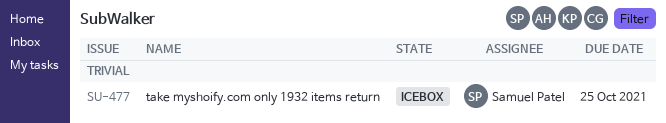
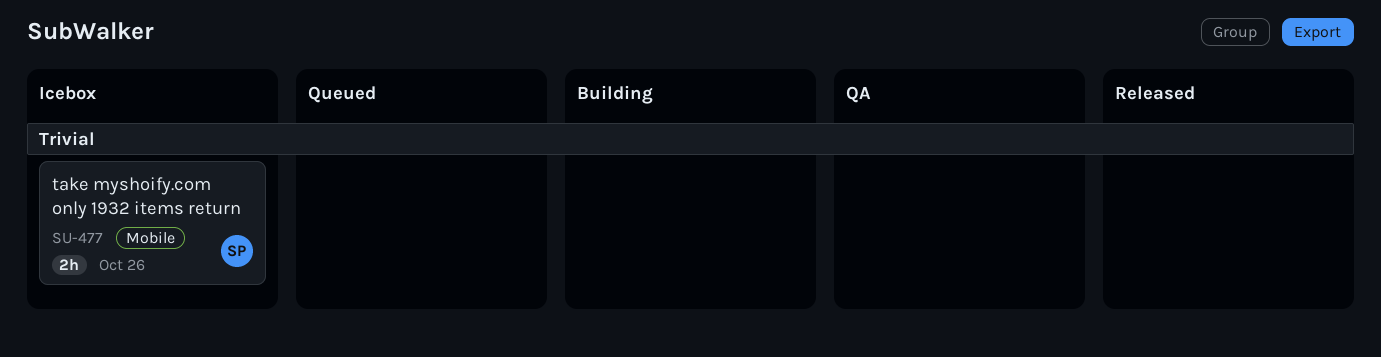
SU-477, due: Oct 25 -> Oct 26

